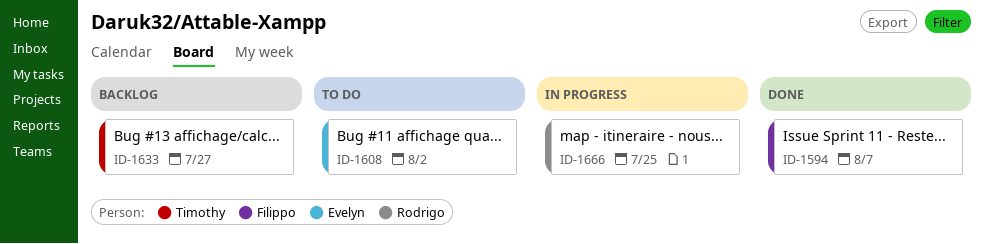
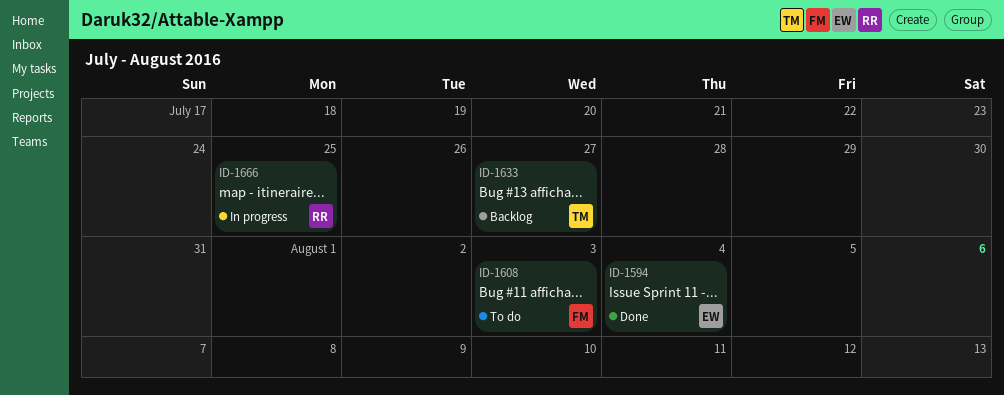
ID-1594, owner: Filippo -> Evelyn
ID-1594, due: Aug 7 -> Aug 4
ID-1608, owner: Evelyn -> Filippo
ID-1608, due: Aug 2 -> Aug 3

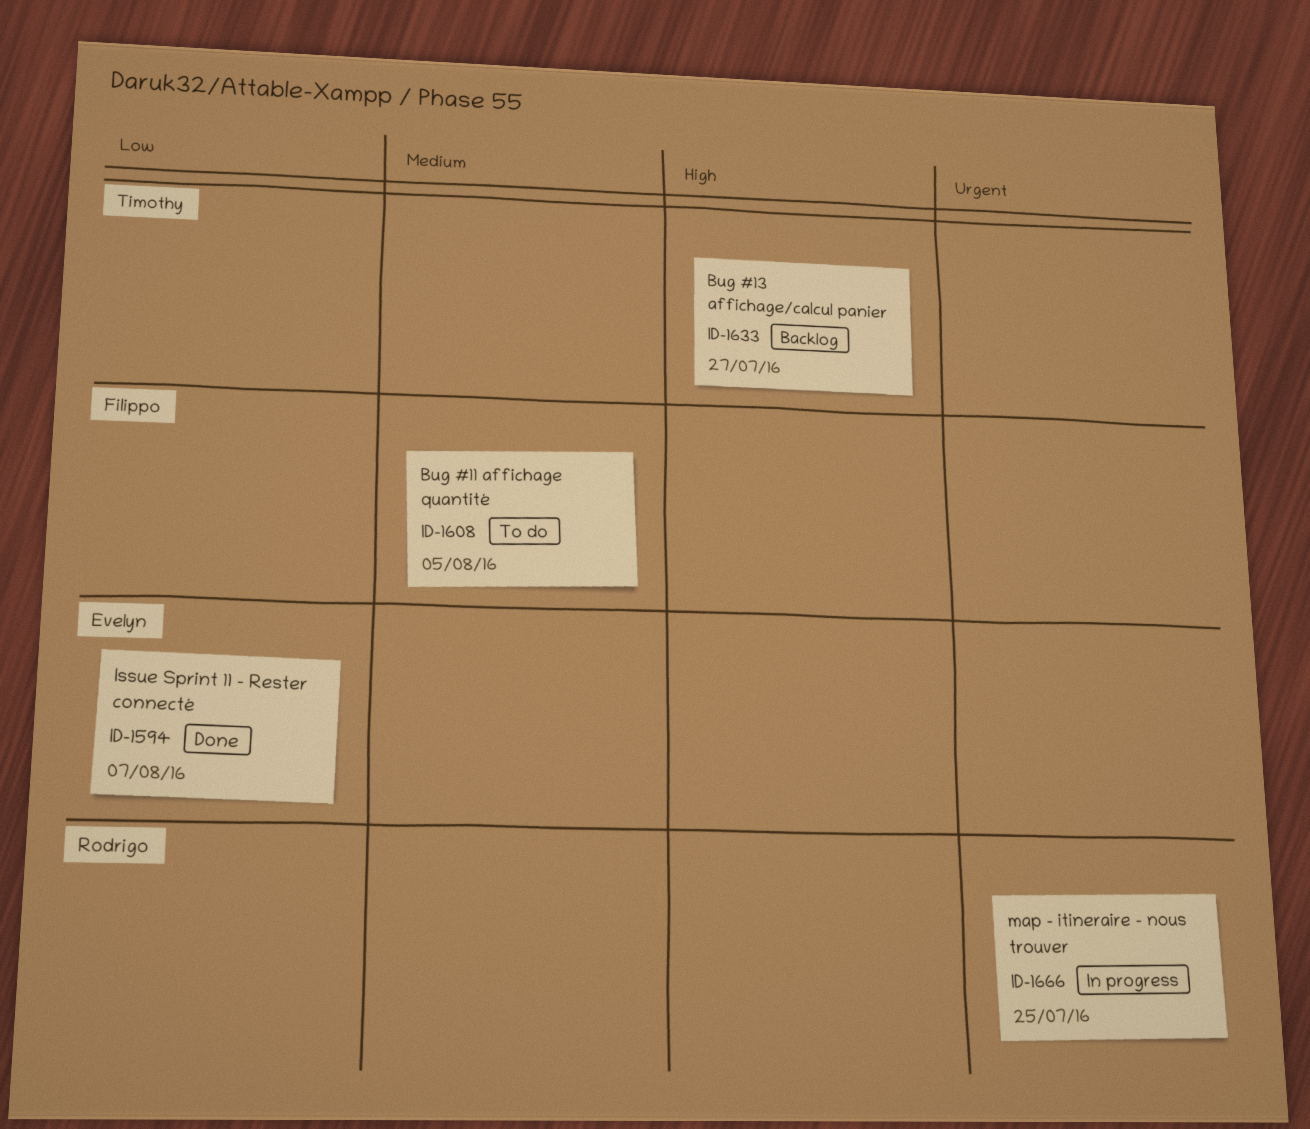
ID-1594, due: Aug 4 -> Aug 7
ID-1608, due: Aug 3 -> Aug 5

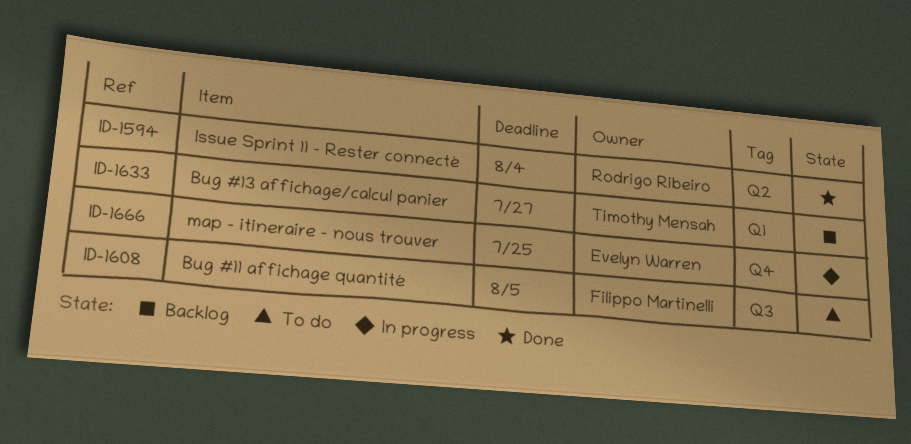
ID-1594, owner: Evelyn Warren -> Rodrigo Ribeiro
ID-1594, due: Aug 7 -> Aug 4
ID-1666, owner: Rodrigo Ribeiro -> Evelyn Warren

